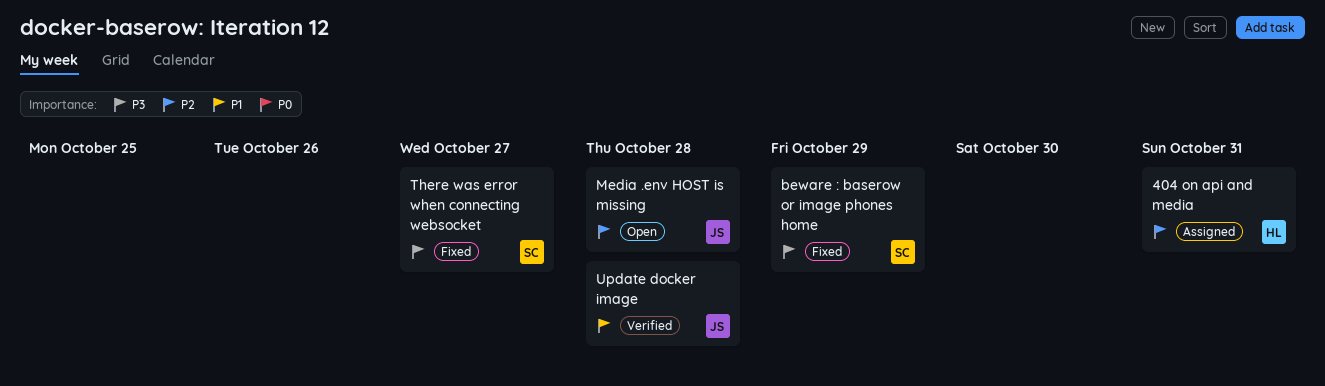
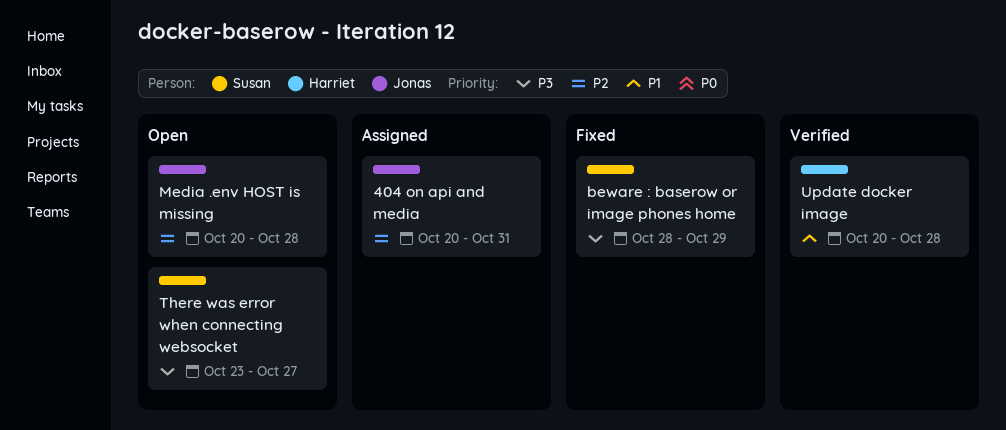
404 on api and media, owner: Harriet -> Jonas
There was error when connecting websocket, status: Fixed -> Open
Update docker image, owner: Jonas -> Harriet

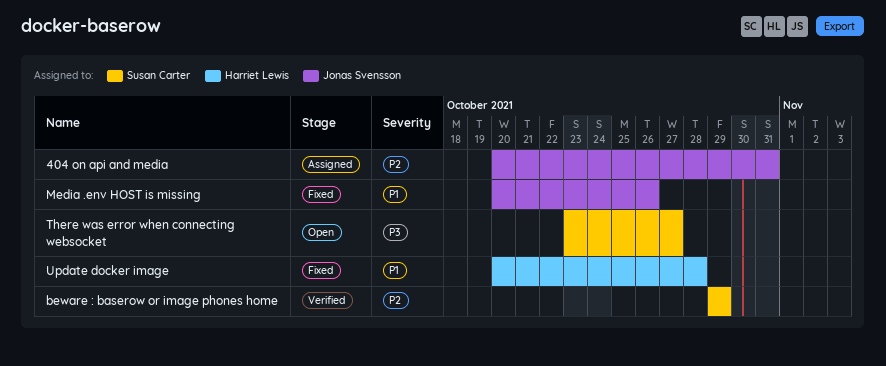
beware : baserow or image phones home, status: Fixed -> Verified
beware : baserow or image phones home, priority: P3 -> P2
beware : baserow or image phones home, start: Oct 28 -> Oct 29
Media .env HOST is missing, status: Open -> Fixed
Media .env HOST is missing, priority: P2 -> P1
Media .env HOST is missing, due: Oct 28 -> Oct 26
Update docker image, status: Verified -> Fixed

